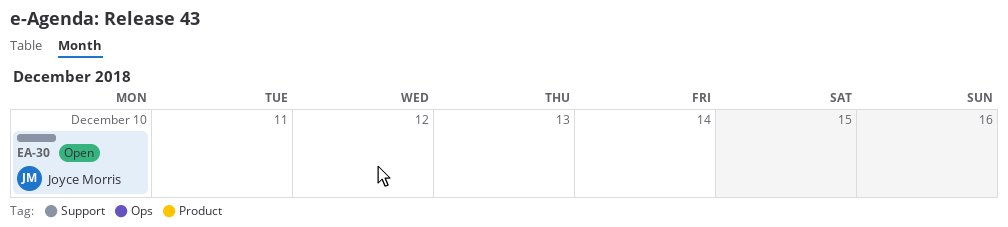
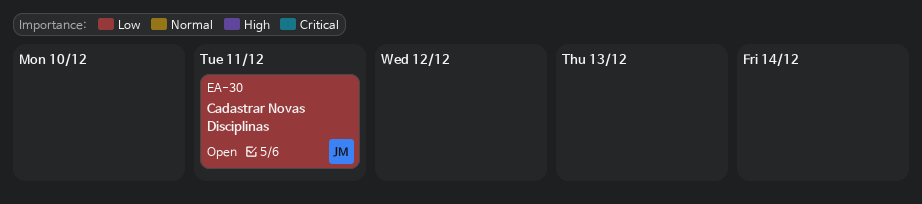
EA-30, due: Dec 10 -> Dec 11

